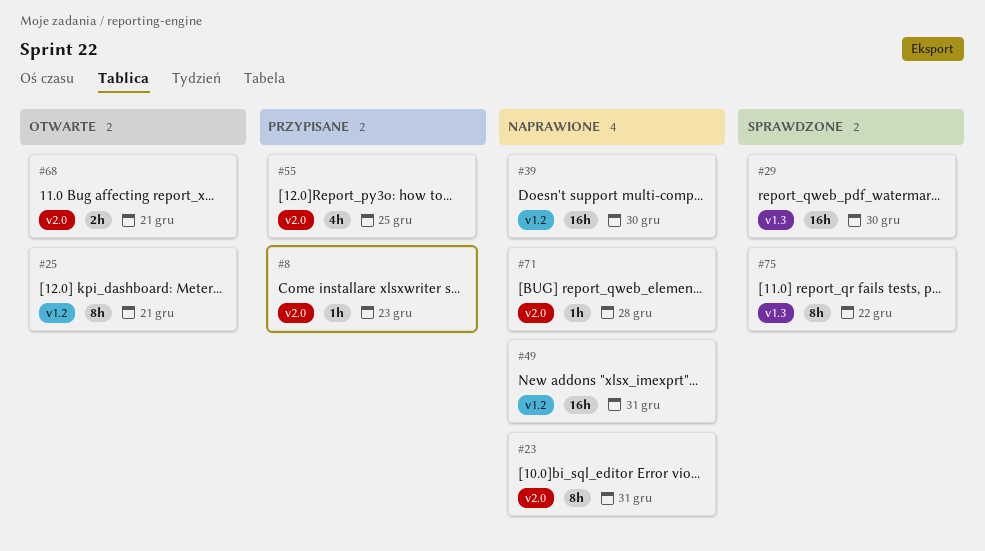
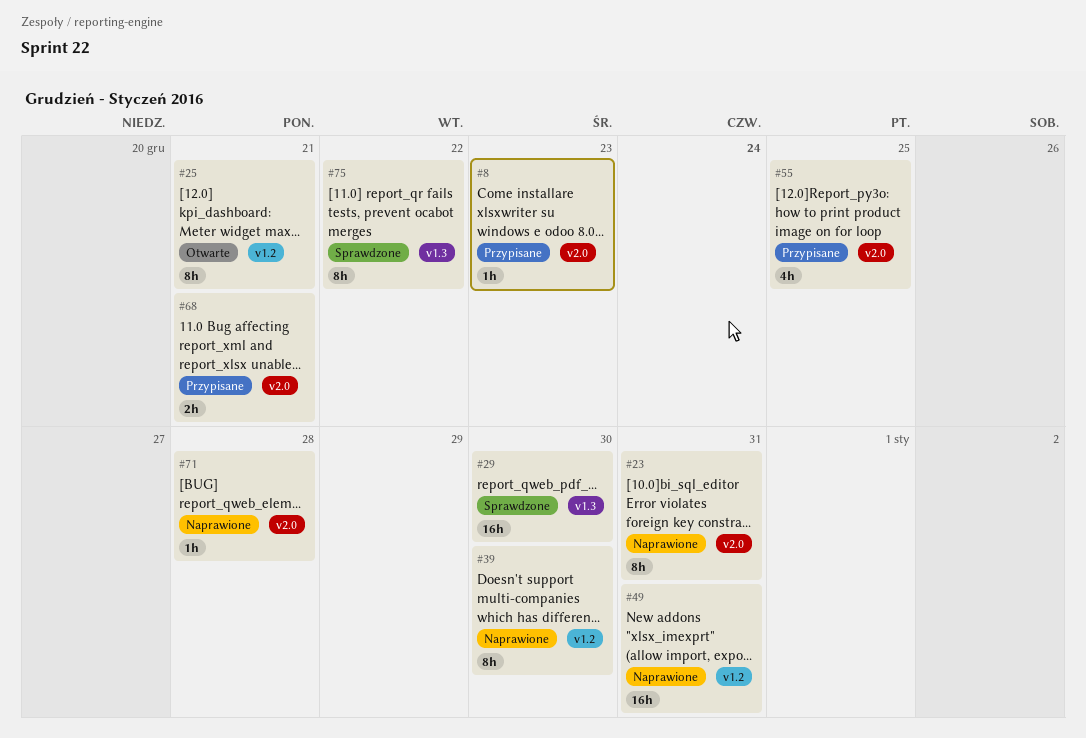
#39, estimate: 16h -> 8h
#68, status: Otwarte -> Przypisane

